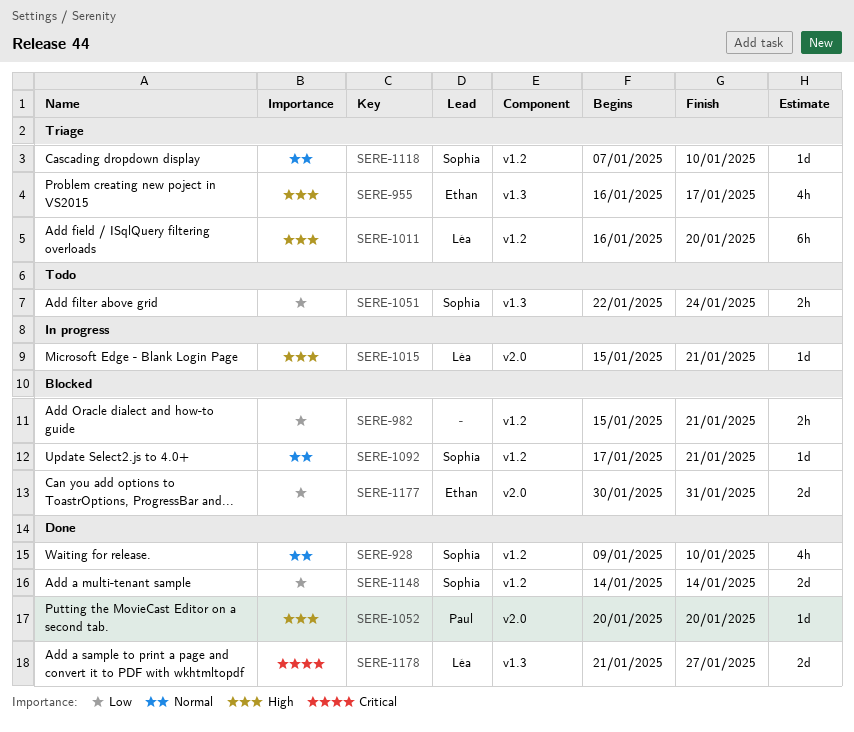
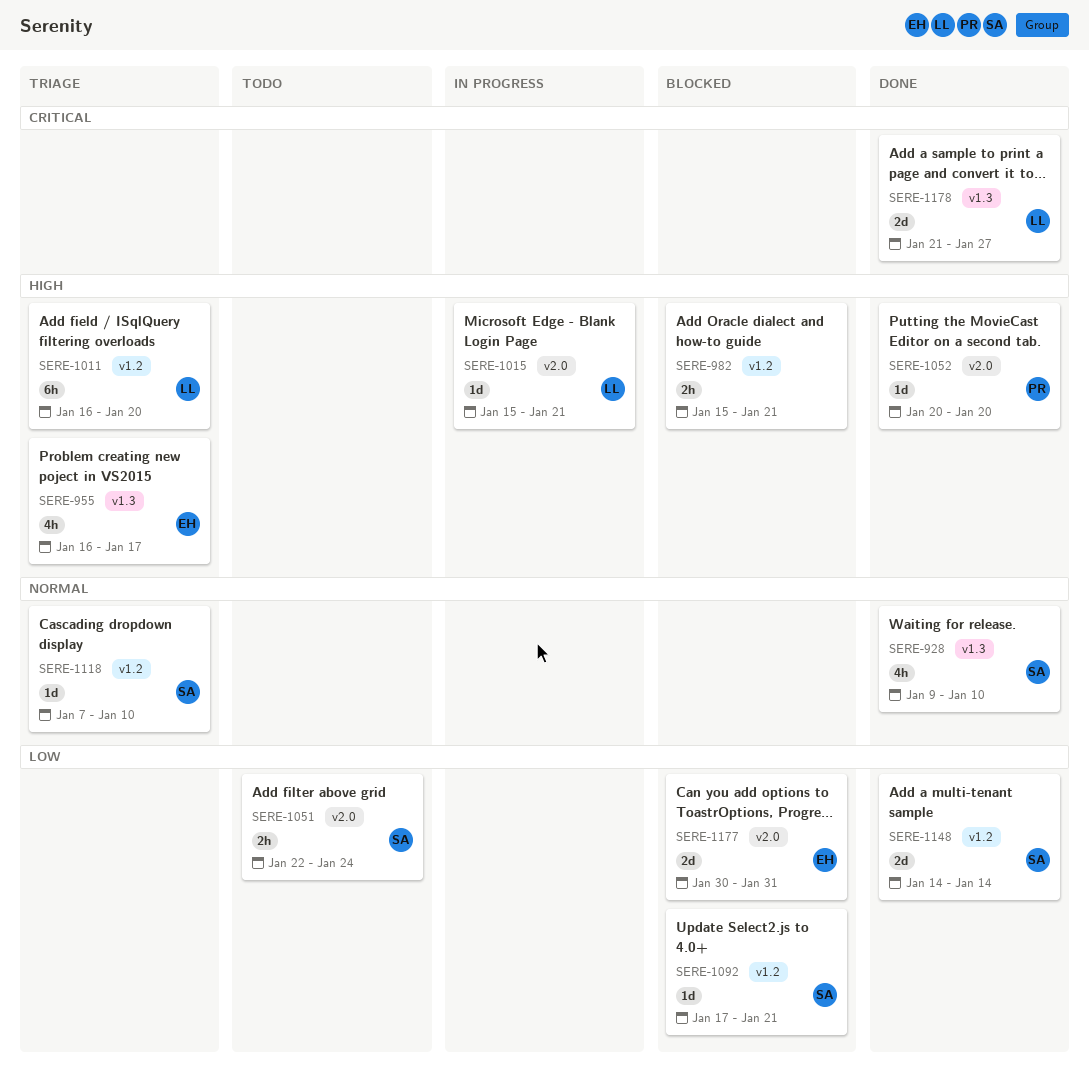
SERE-928, label: v1.2 -> v1.3
SERE-982, priority: Low -> High
SERE-1051, label: v1.3 -> v2.0
SERE-1092, priority: Normal -> Low

